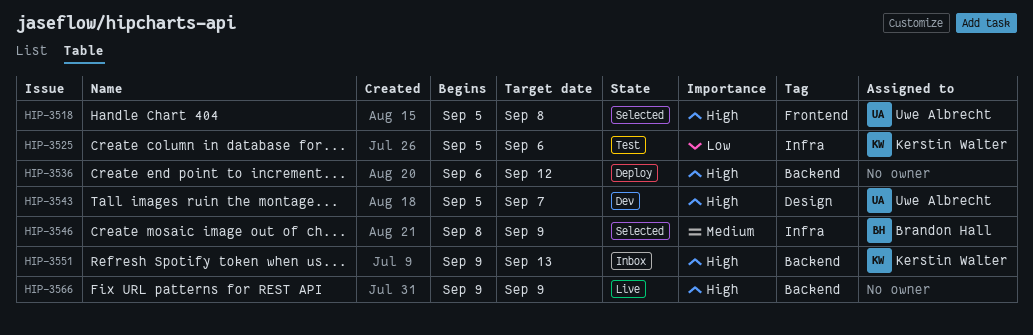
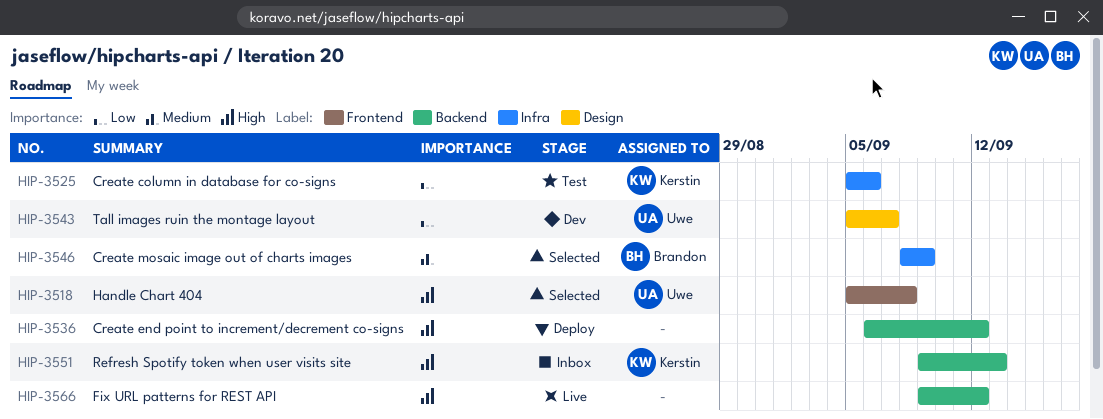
HIP-3543, priority: High -> Low
HIP-3566, due: Sep 9 -> Sep 12

